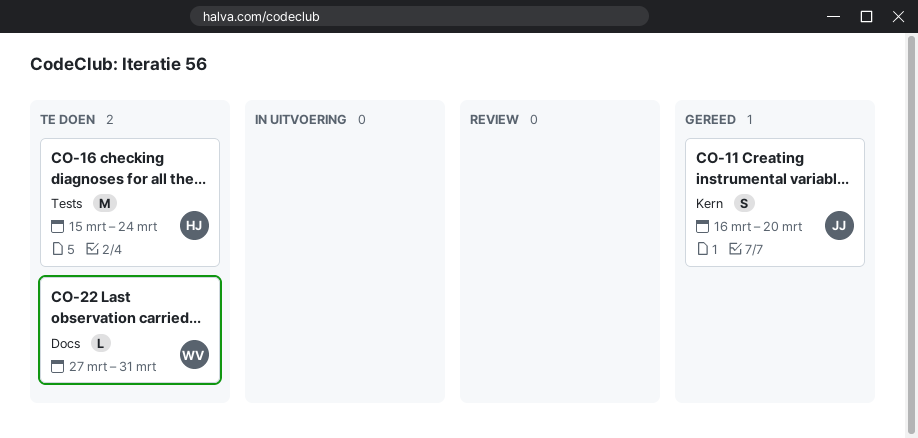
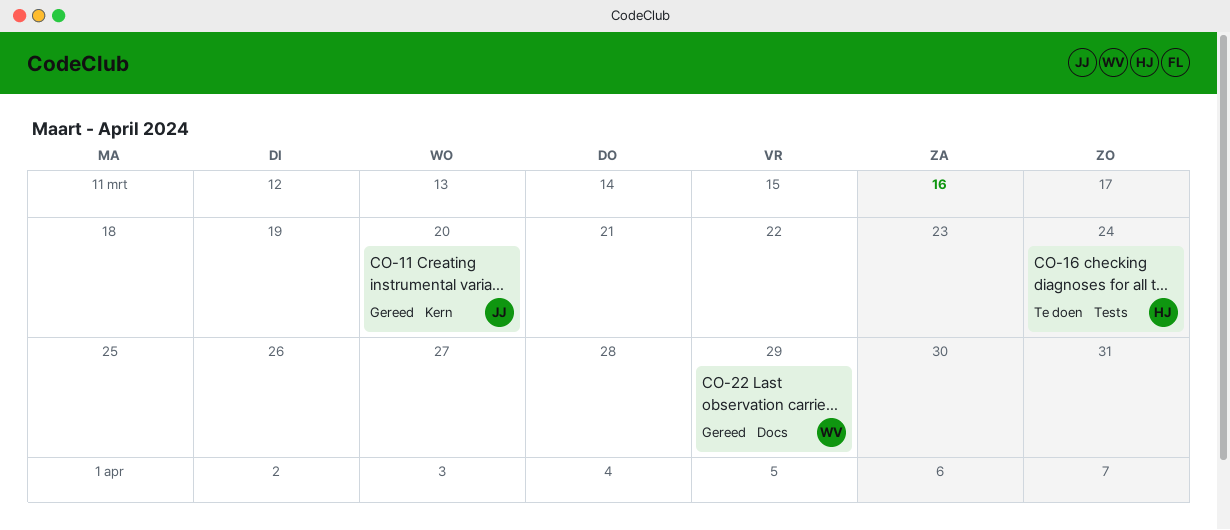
CO-22, status: Te doen -> Gereed
CO-22, due: Mar 31 -> Mar 29

